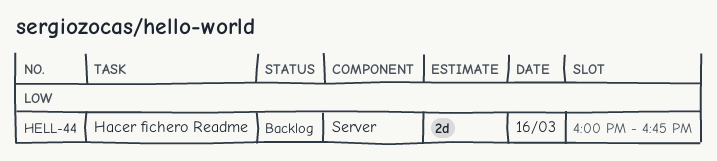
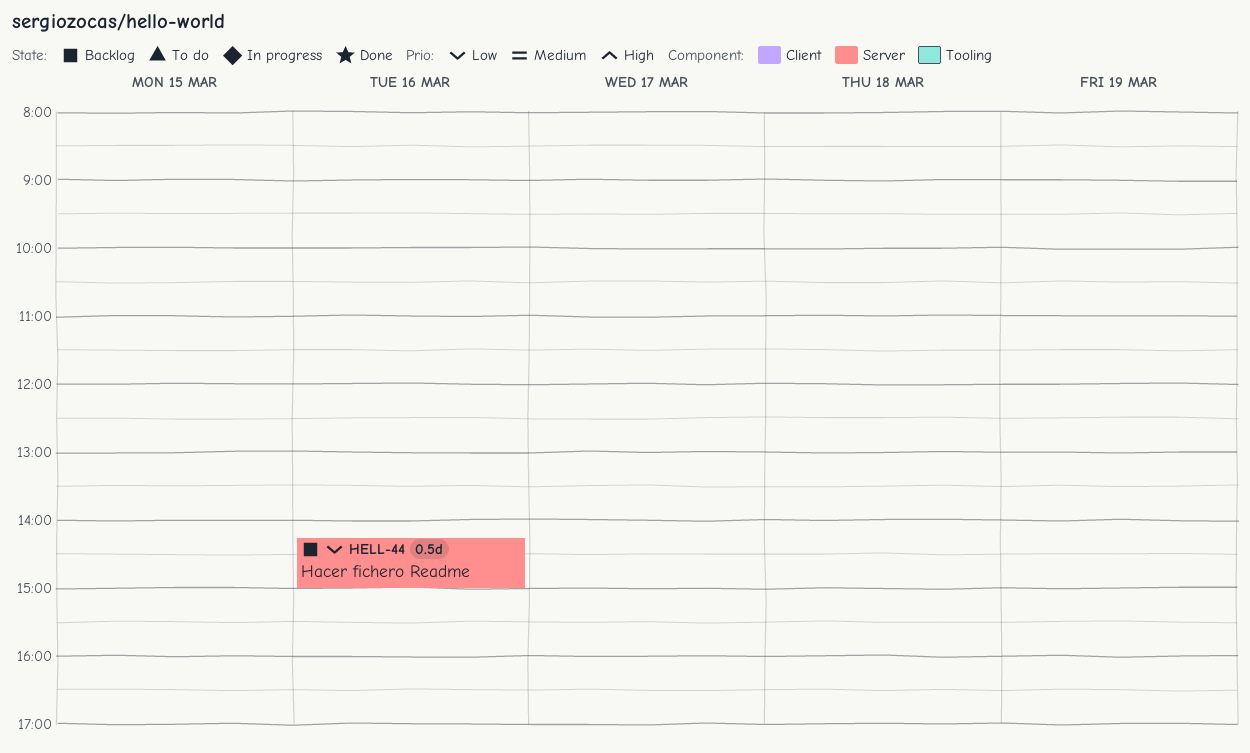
HELL-44, estimate: 2d -> 0.5d
HELL-44, begins: 16:00 -> 14:15
HELL-44, ends: 16:45 -> 15:00

